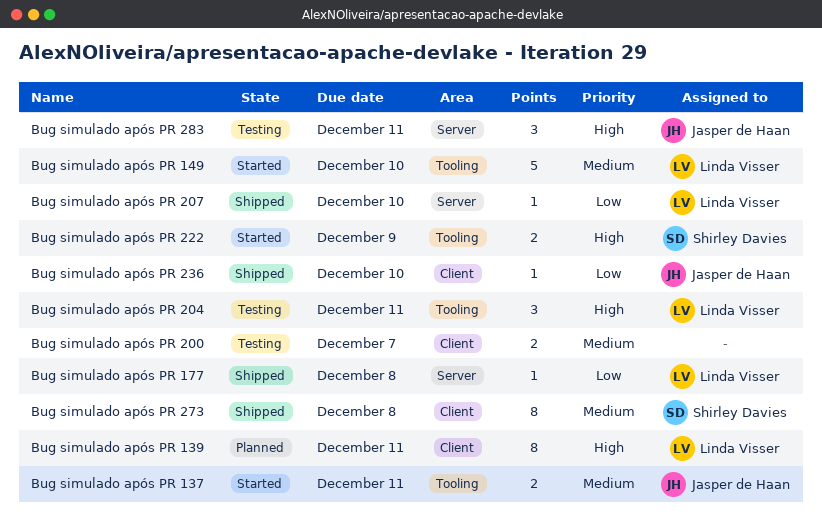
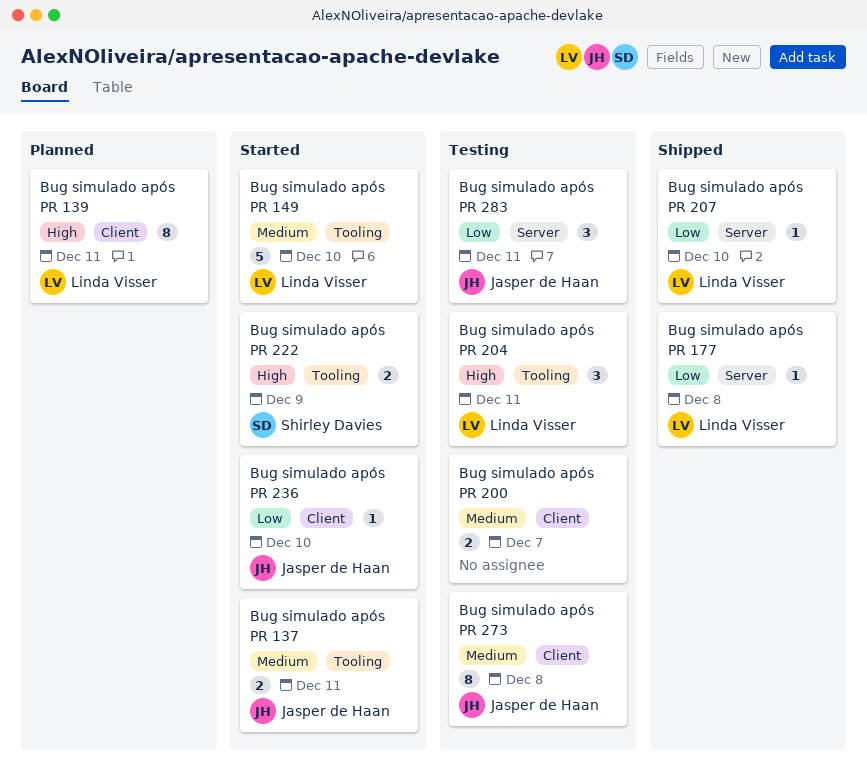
Bug simulado após PR 236, status: Shipped -> Started
Bug simulado após PR 273, status: Shipped -> Testing
Bug simulado após PR 273, owner: Shirley Davies -> Jasper de Haan
Bug simulado após PR 283, priority: High -> Low

